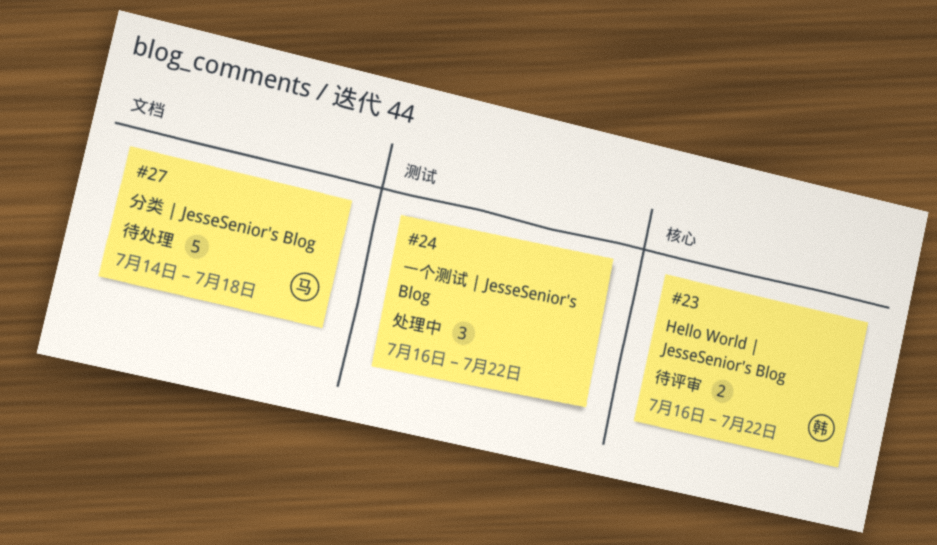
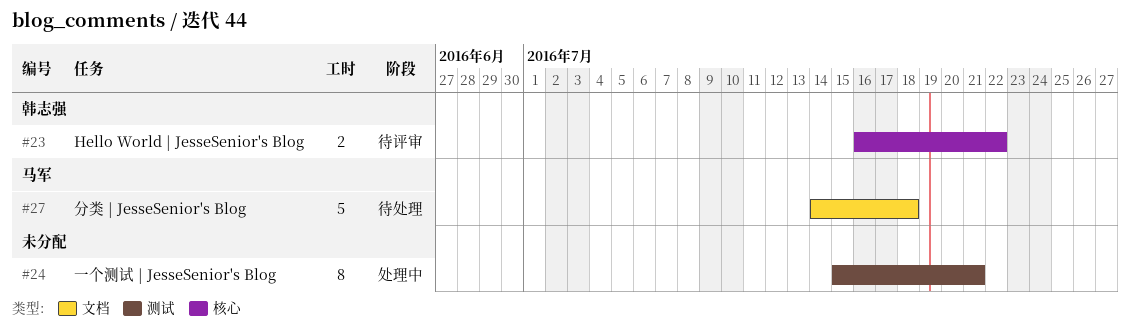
#24, estimate: 3 -> 8
#24, start: Jul 16 -> Jul 15
#24, due: Jul 22 -> Jul 21

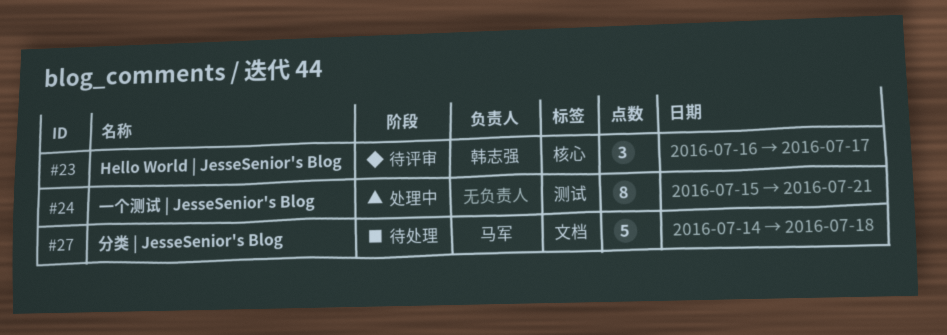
#23, estimate: 2 -> 3
#23, due: Jul 22 -> Jul 17

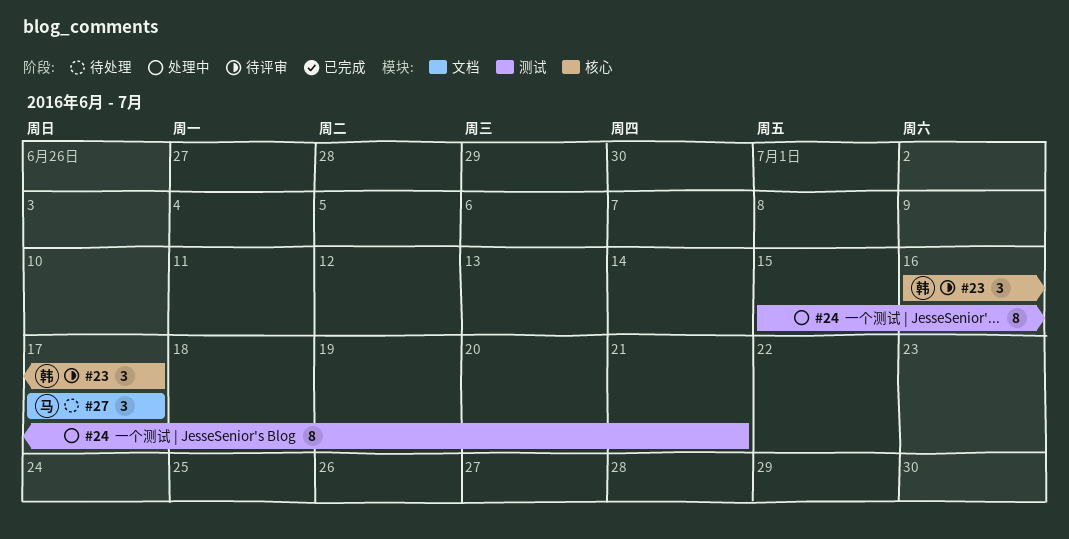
#27, estimate: 5 -> 3
#27, start: Jul 14 -> Jul 17
#27, due: Jul 18 -> Jul 17

